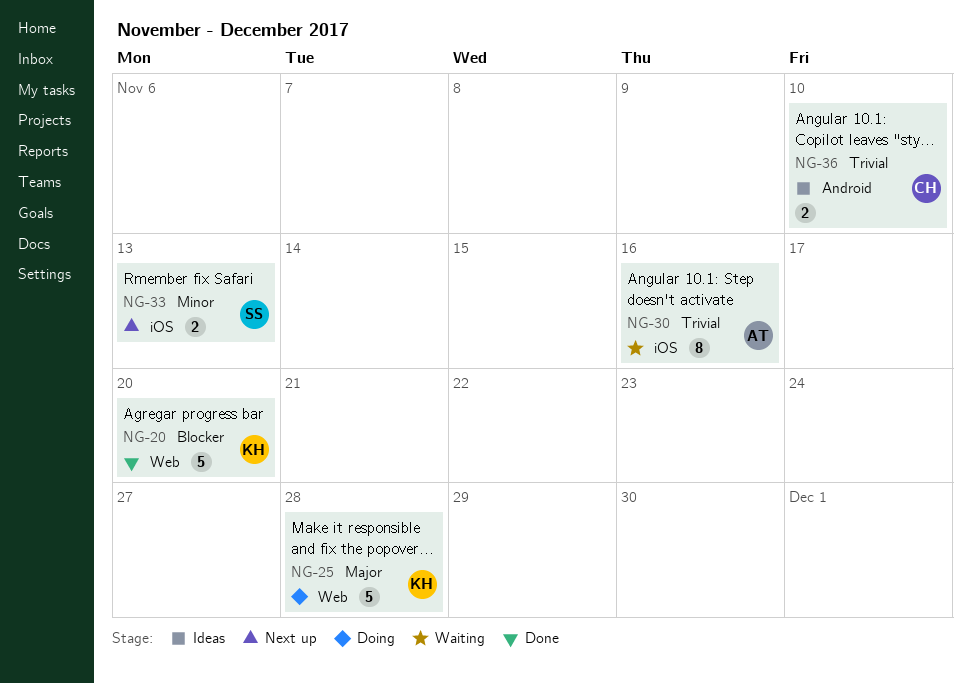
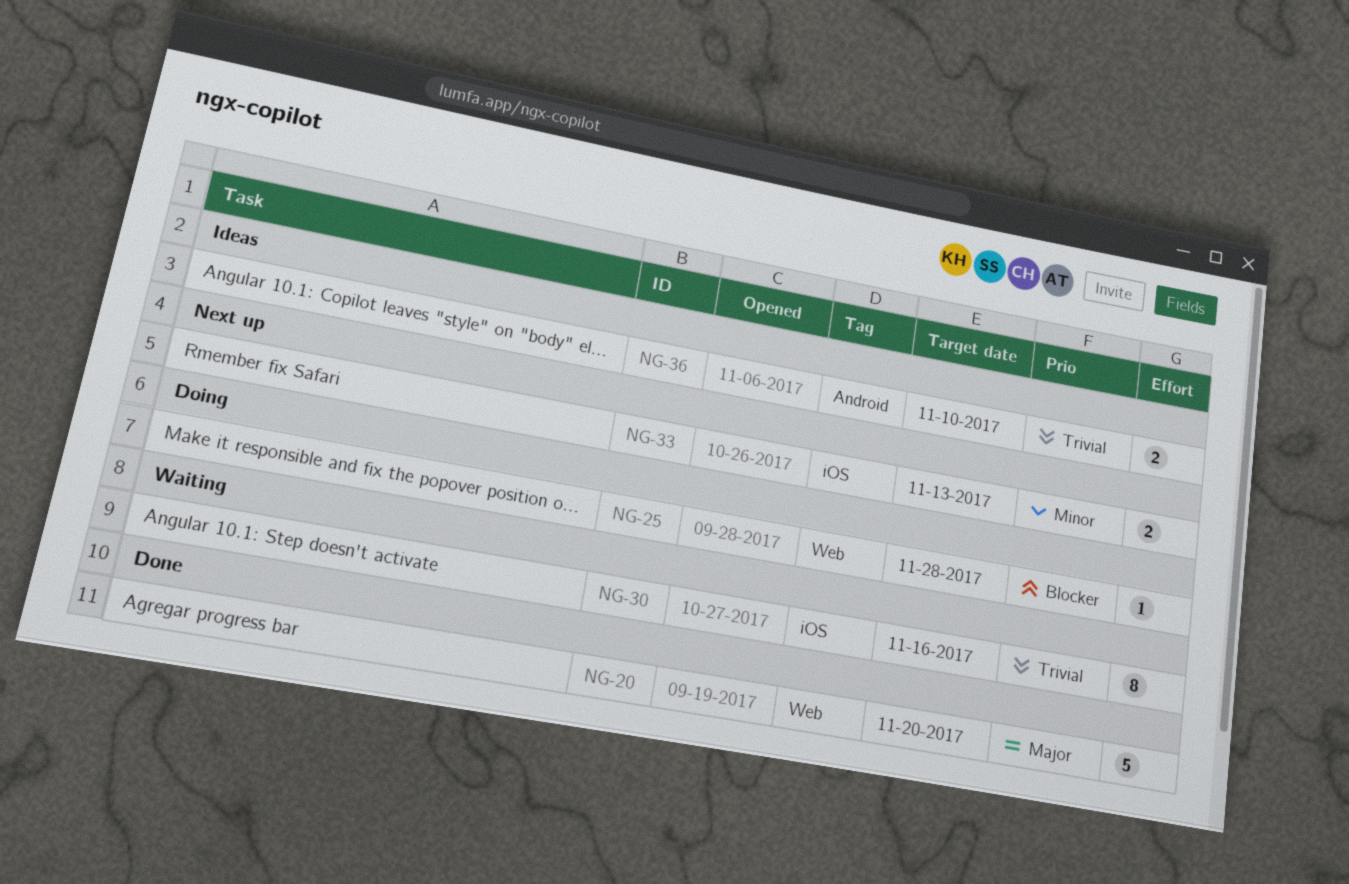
NG-20, priority: Blocker -> Major
NG-25, priority: Major -> Blocker
NG-25, estimate: 5 -> 1

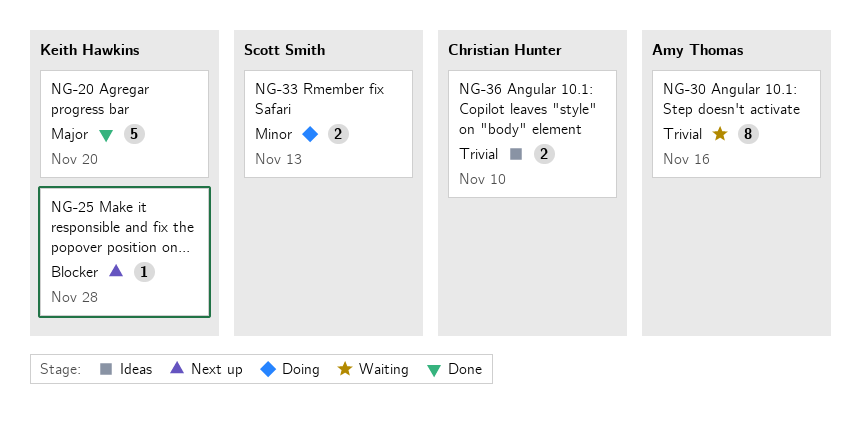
NG-25, status: Doing -> Next up
NG-33, status: Next up -> Doing

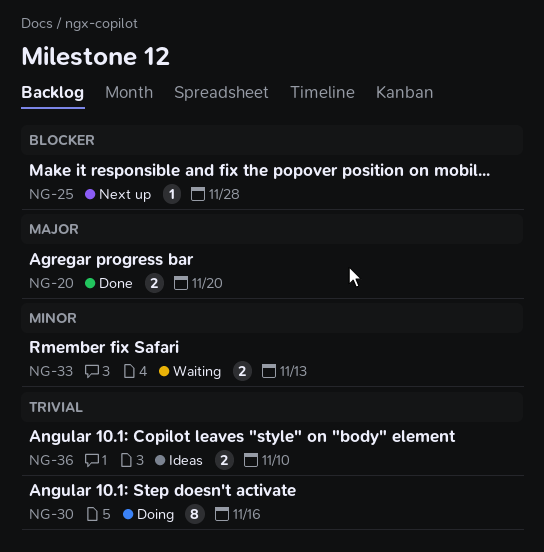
NG-20, estimate: 5 -> 2
NG-30, status: Waiting -> Doing
NG-33, status: Doing -> Waiting

